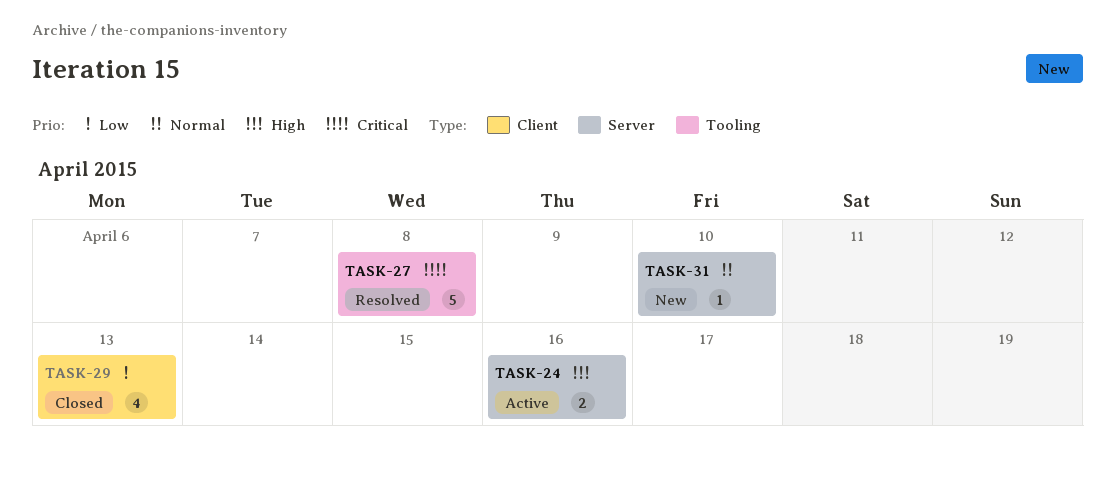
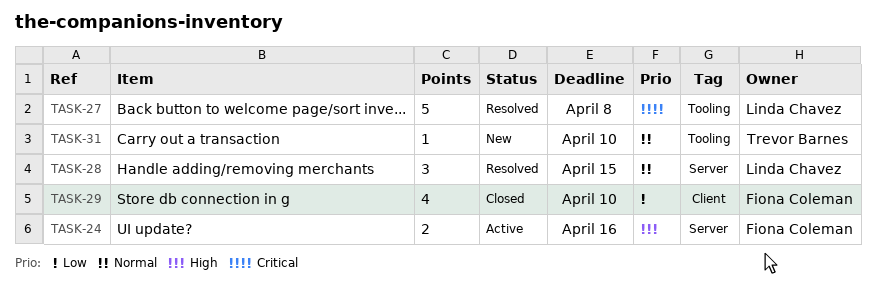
TASK-28: none -> present
TASK-29, due: Apr 13 -> Apr 10
TASK-31, label: Server -> Tooling

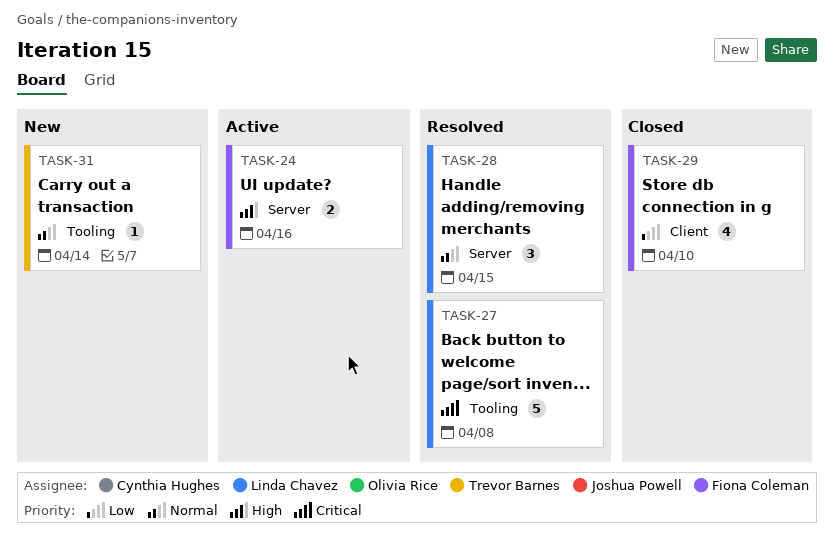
TASK-31, due: Apr 10 -> Apr 14

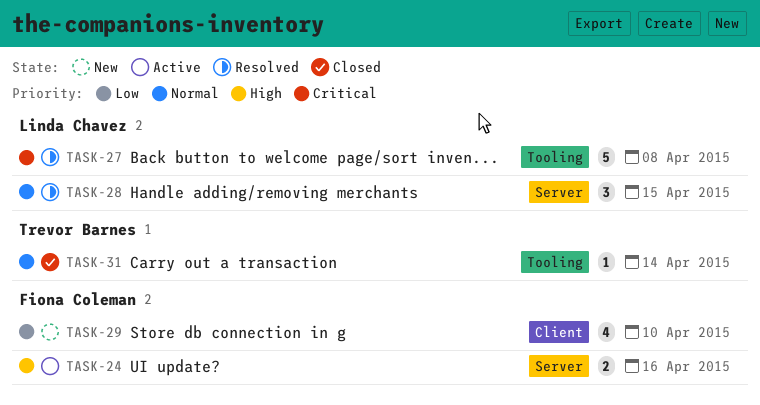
TASK-29, status: Closed -> New
TASK-31, status: New -> Closed

